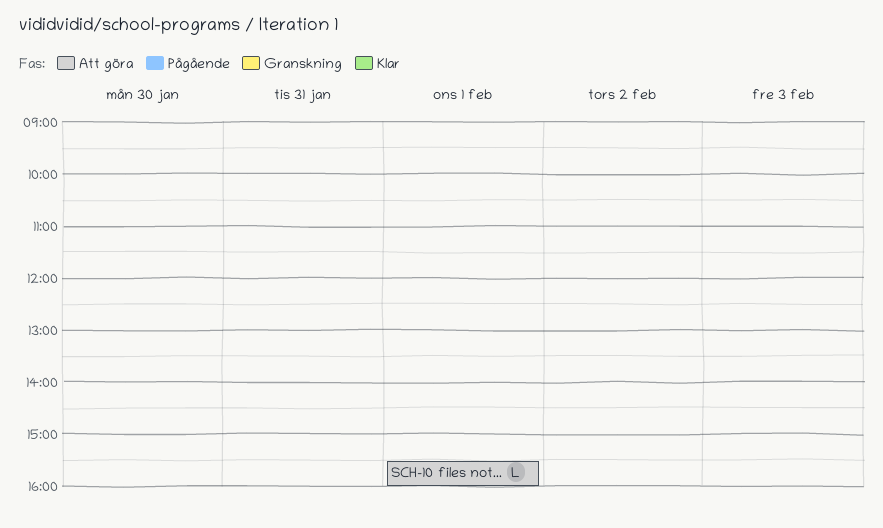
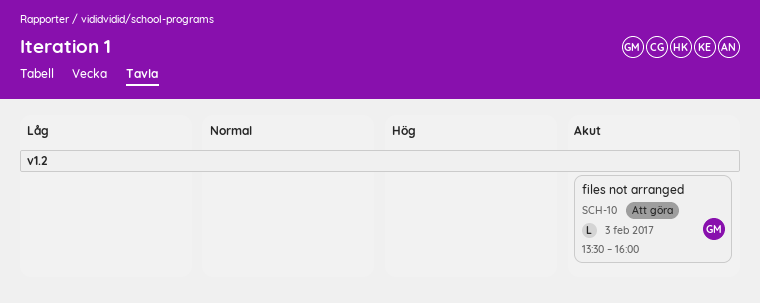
SCH-10, day: Feb 1 -> Feb 3
SCH-10, begins: 15:30 -> 13:30

